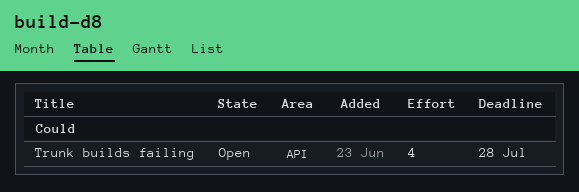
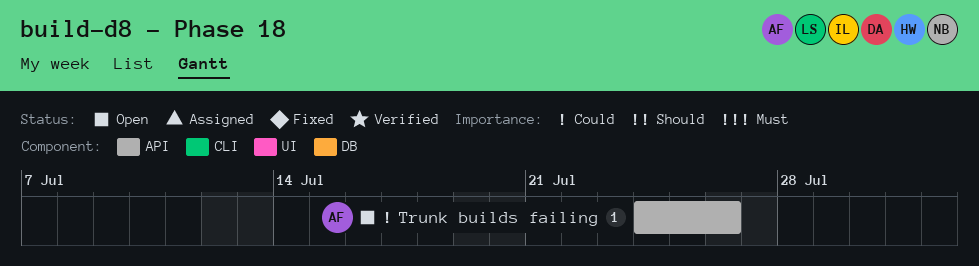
Trunk builds failing, estimate: 4 -> 1
Trunk builds failing, due: Jul 28 -> Jul 26

